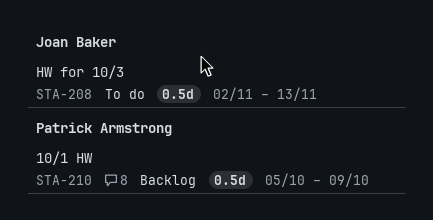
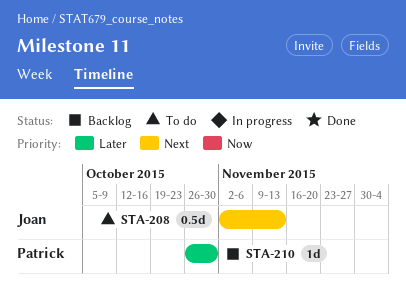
STA-210, estimate: 0.5d -> 1d
STA-210, start: Oct 5 -> Oct 26
STA-210, due: Oct 9 -> Oct 30

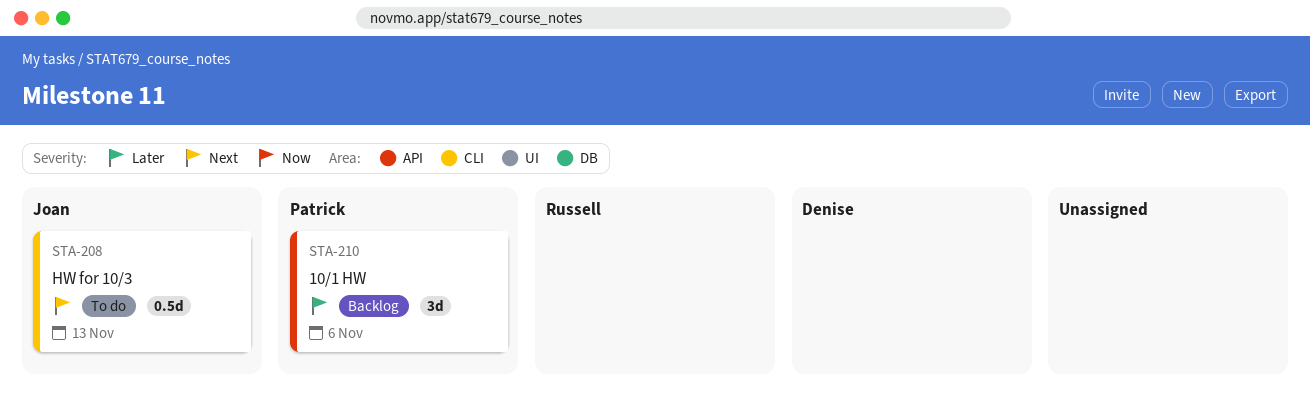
STA-210, estimate: 1d -> 3d
STA-210, due: Oct 30 -> Nov 6

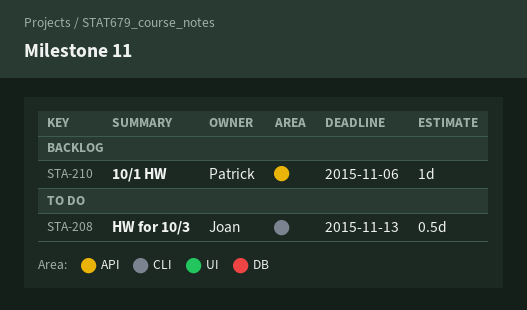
STA-210, estimate: 3d -> 1d

